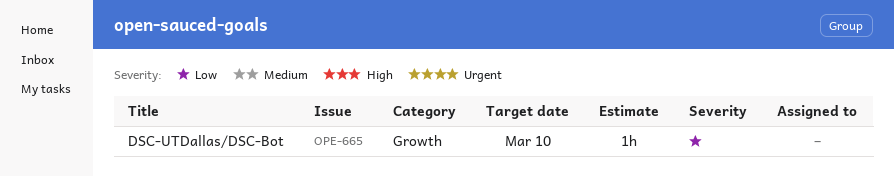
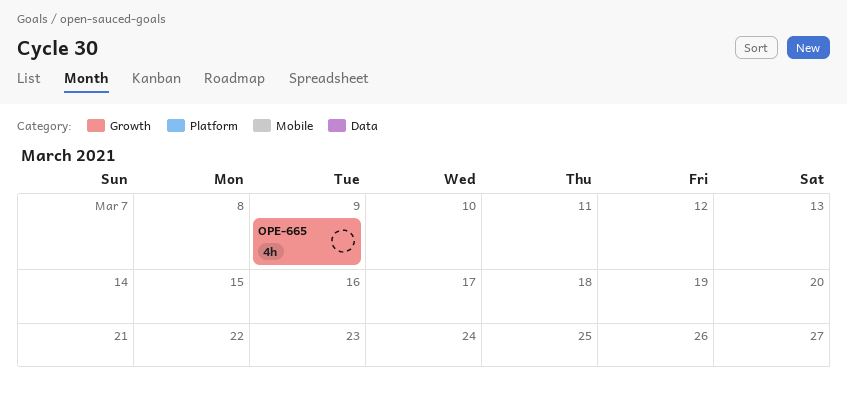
OPE-665, estimate: 1h -> 4h
OPE-665, due: Mar 10 -> Mar 9

